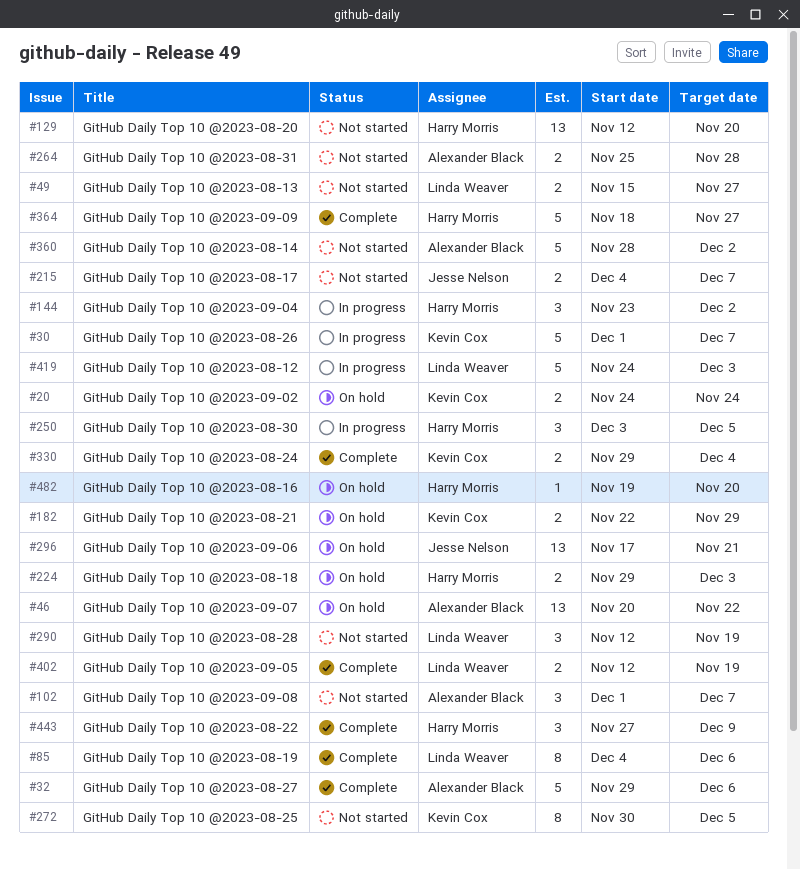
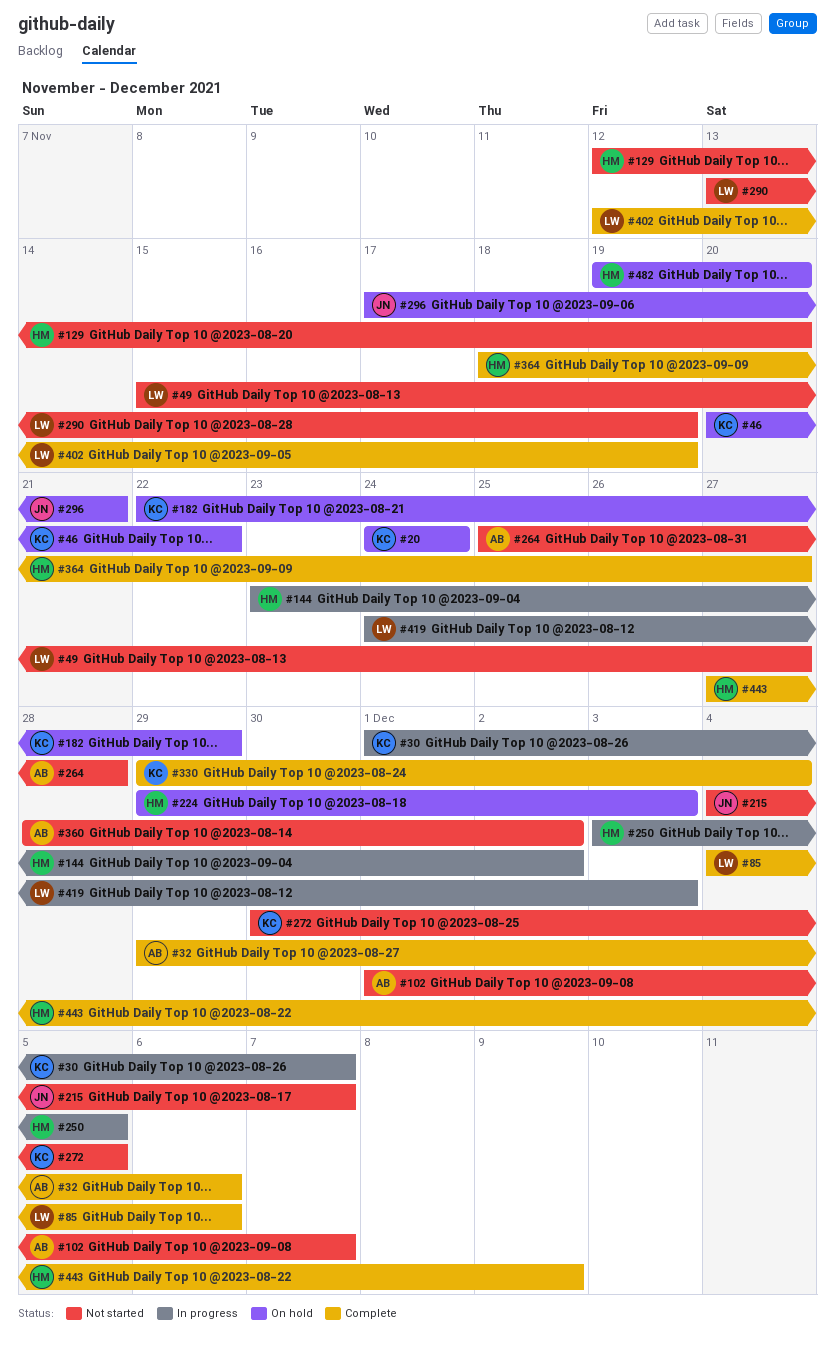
#46, owner: Alexander Black -> Kevin Cox
#290, start: Nov 12 -> Nov 13

